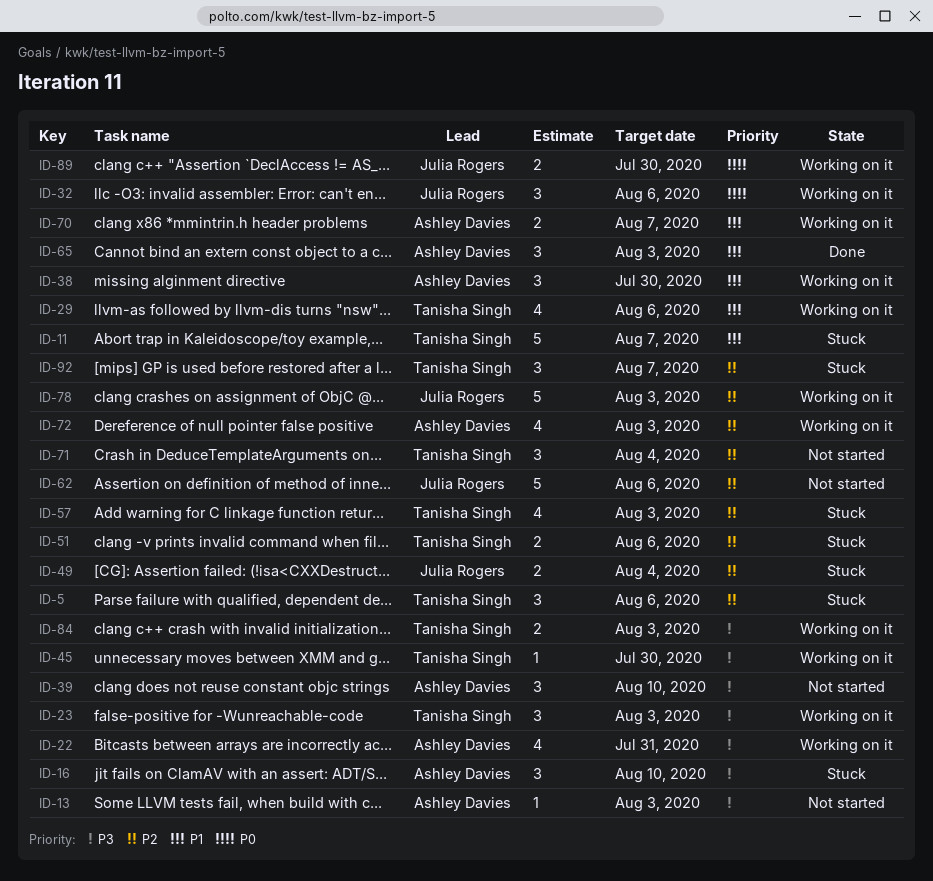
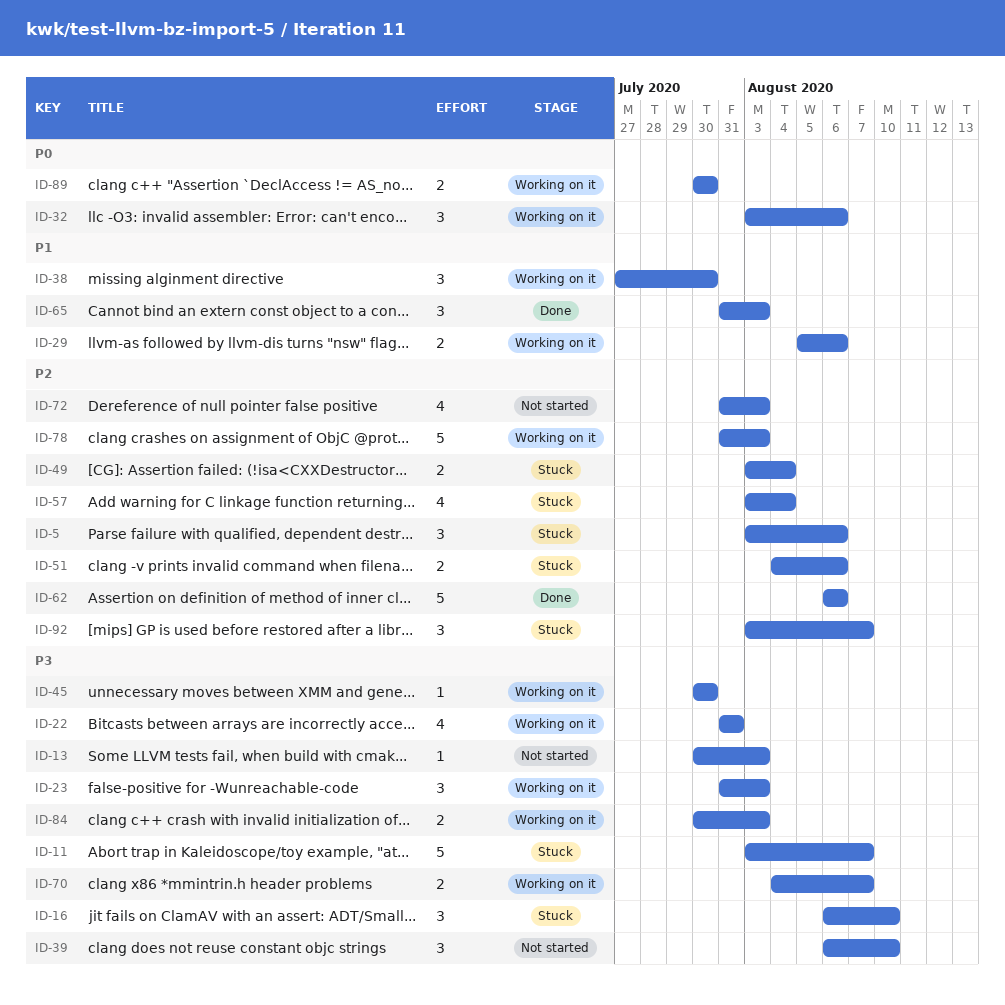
ID-11, priority: P1 -> P3
ID-29, estimate: 4 -> 2
ID-57, due: Aug 3 -> Aug 4
ID-62, status: Not started -> Done
ID-70, priority: P1 -> P3
ID-71: present -> none
ID-72, status: Working on it -> Not started

